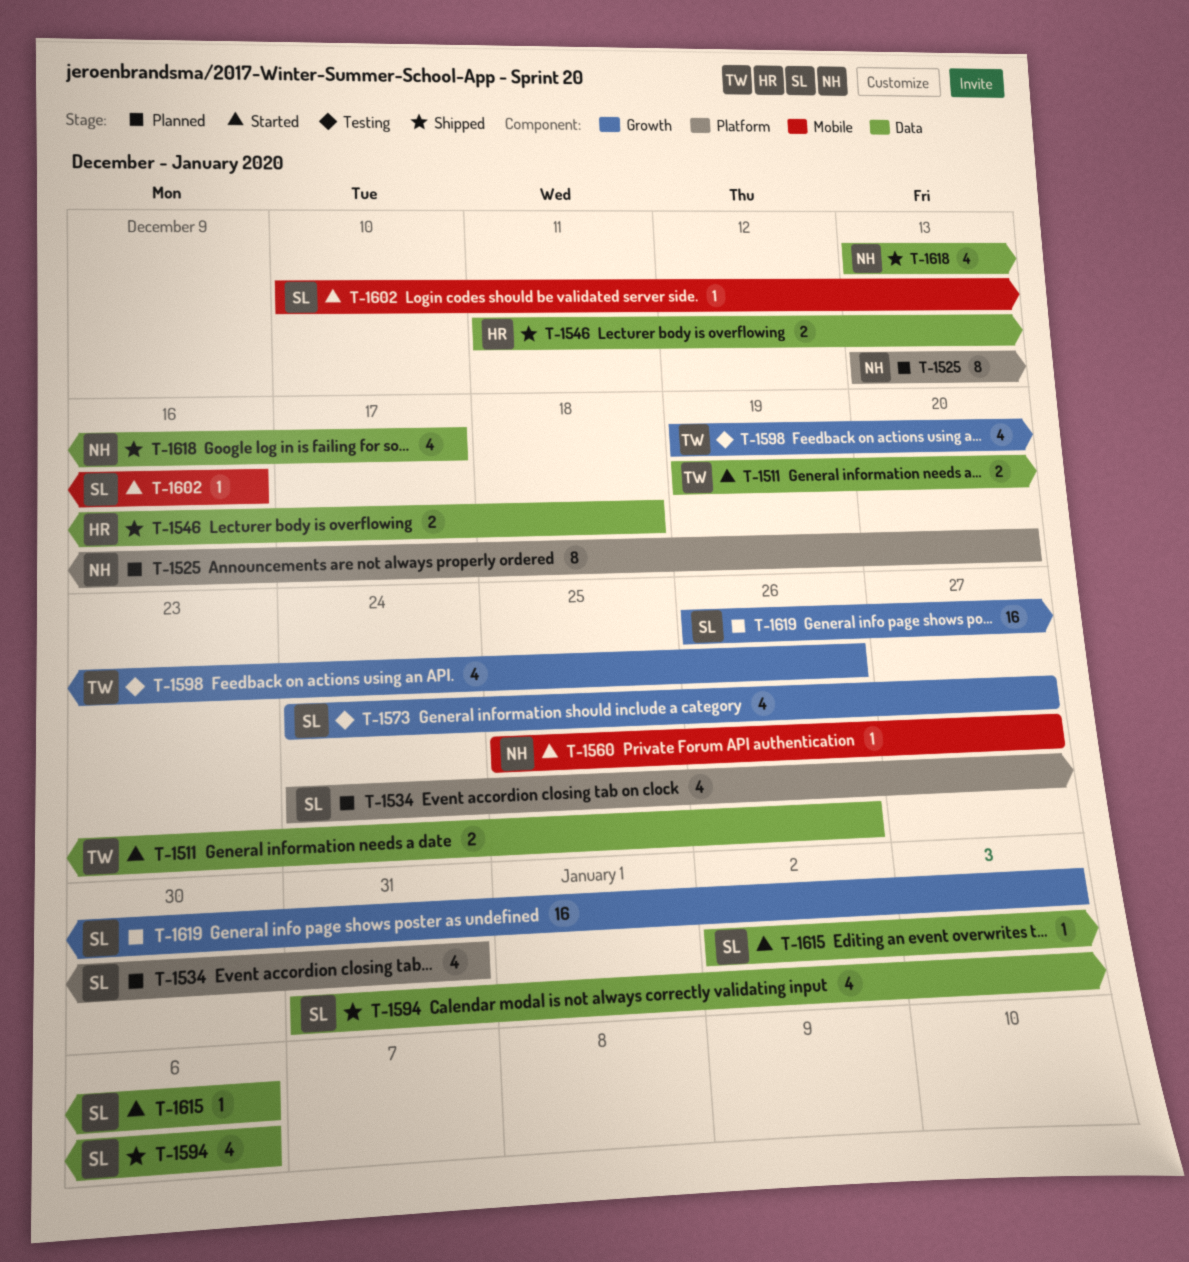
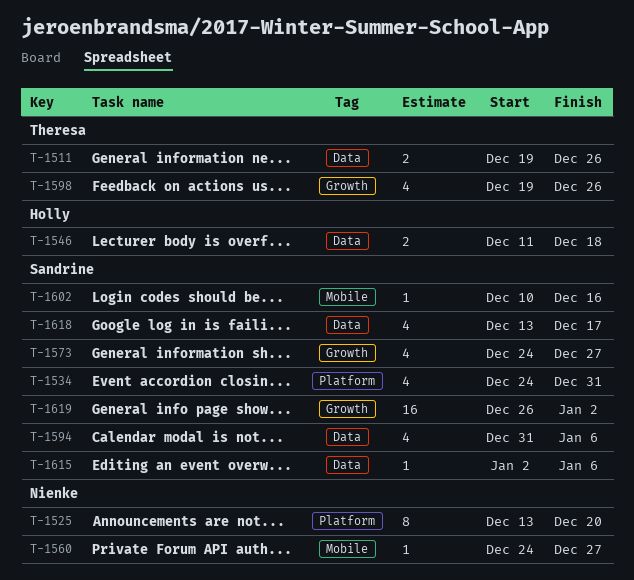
T-1560, start: Dec 25 -> Dec 24
T-1618, owner: Nienke -> Sandrine
T-1619, due: Jan 3 -> Jan 2

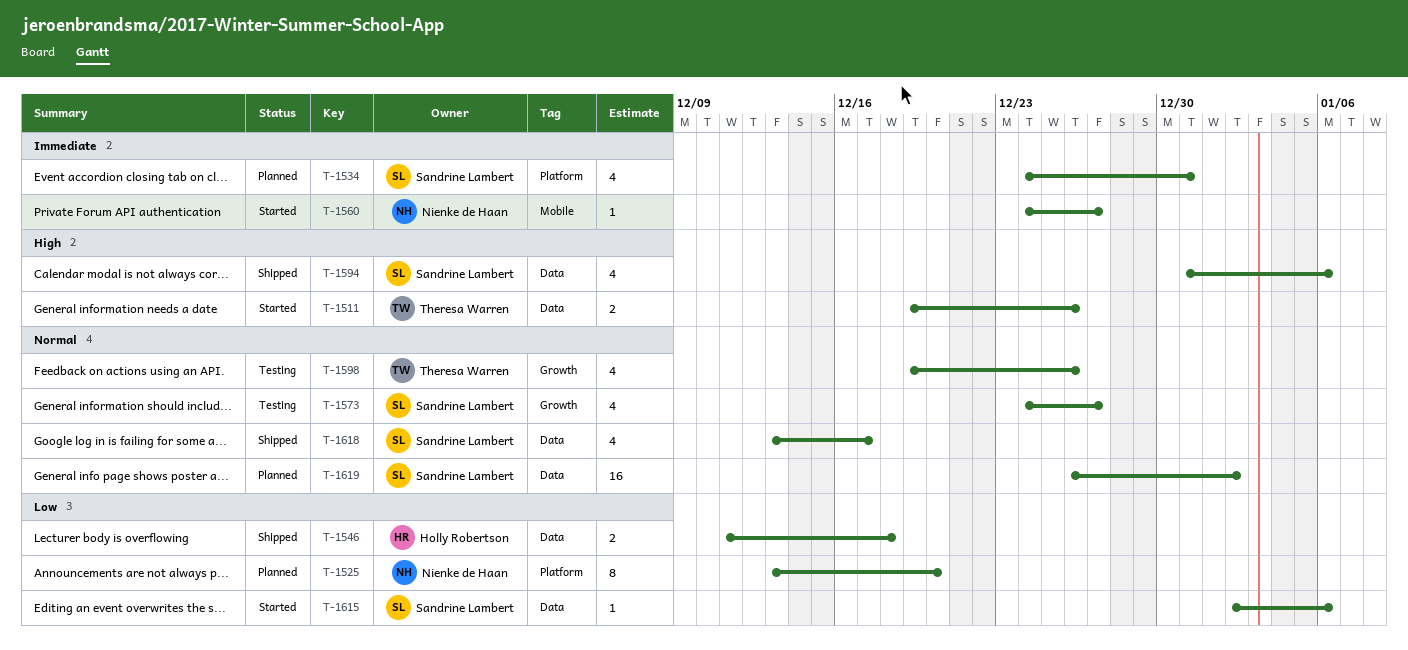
T-1602: present -> none
T-1619, label: Growth -> Data

